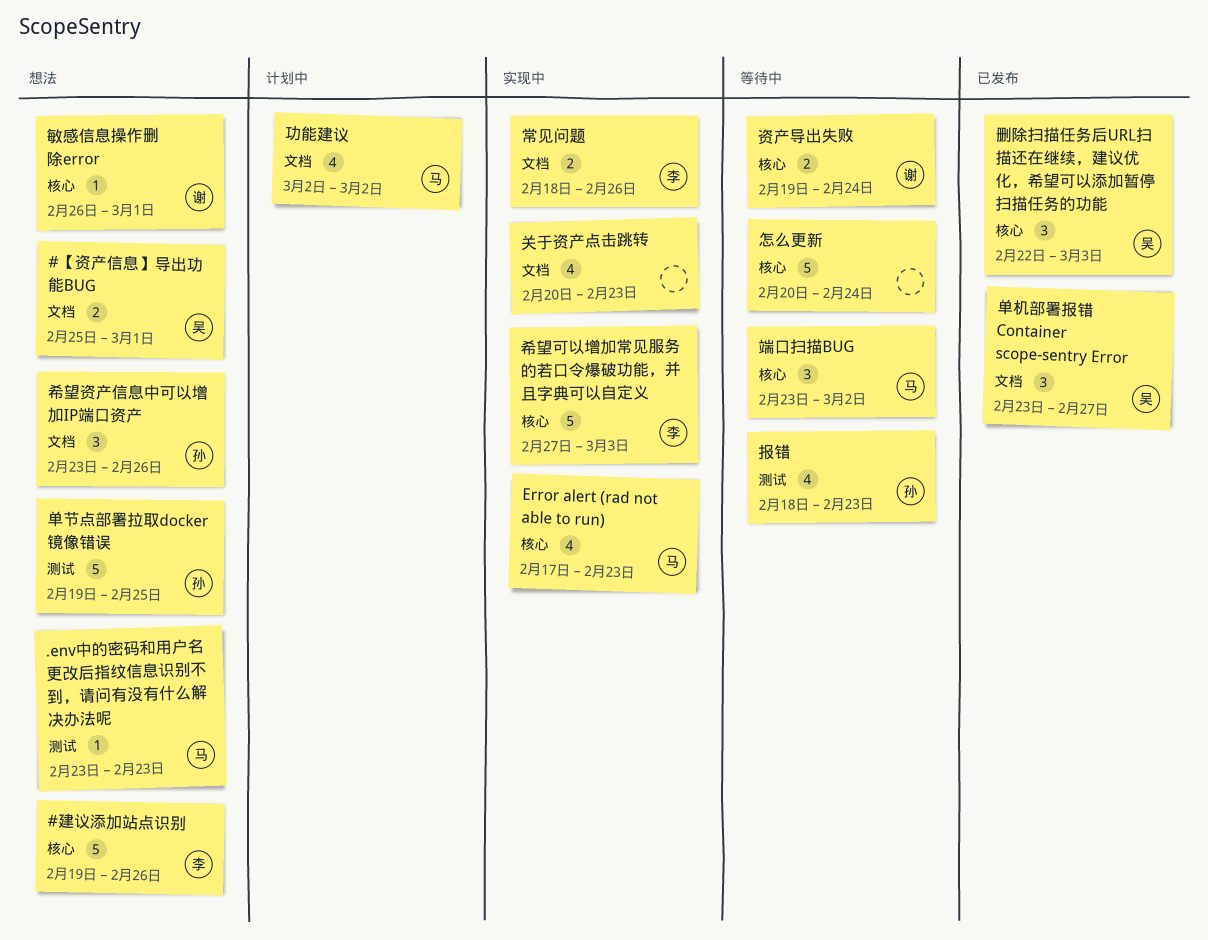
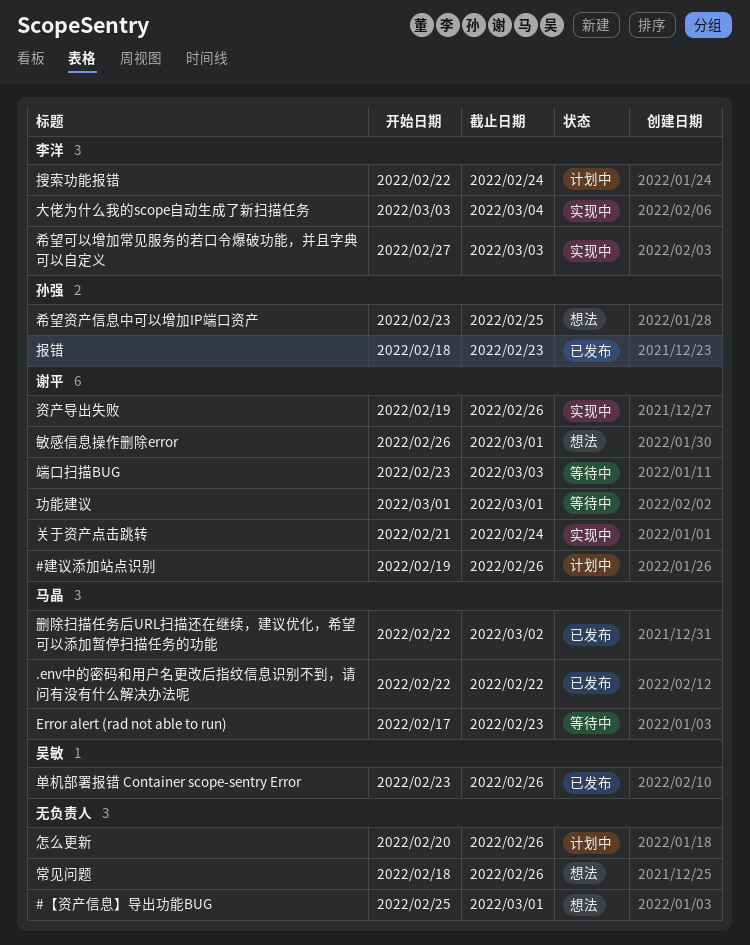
#【资产信息】导出功能BUG, owner: 吴敏 -> none
#建议添加站点识别, status: 想法 -> 计划中
#建议添加站点识别, owner: 李洋 -> 谢平
.env中的密码和用户名更改后指纹信息识别不到，请问有没有什么解决办法呢, status: 想法 -> 已发布
.env中的密码和用户名更改后指纹信息识别不到，请问有没有什么解决办法呢, start: Feb 23 -> Feb 22
.env中的密码和用户名更改后指纹信息识别不到，请问有没有什么解决办法呢, due: Feb 23 -> Feb 22
Error alert (rad not able to run), status: 实现中 -> 等待中
关于资产点击跳转, owner: none -> 谢平
关于资产点击跳转, start: Feb 20 -> Feb 21
关于资产点击跳转, due: Feb 23 -> Feb 24
删除扫描任务后URL扫描还在继续，建议优化，希望可以添加暂停扫描任务的功能, owner: 吴敏 -> 马晶
删除扫描任务后URL扫描还在继续，建议优化，希望可以添加暂停扫描任务的功能, due: Mar 3 -> Mar 2
功能建议, status: 计划中 -> 等待中
功能建议, owner: 马晶 -> 谢平
功能建议, start: Mar 2 -> Mar 1
功能建议, due: Mar 2 -> Mar 1
单机部署报错 Container scope-sentry Error, due: Feb 27 -> Feb 26
单节点部署拉取docker镜像错误: present -> none
大佬为什么我的scope自动生成了新扫描任务: none -> present
希望资产信息中可以增加IP端口资产, due: Feb 26 -> Feb 25
常见问题, status: 实现中 -> 想法
常见问题, owner: 李洋 -> none
怎么更新, status: 等待中 -> 计划中
怎么更新, due: Feb 24 -> Feb 26
报错, status: 等待中 -> 已发布
搜索功能报错: none -> present
端口扫描BUG, owner: 马晶 -> 谢平
端口扫描BUG, due: Mar 2 -> Mar 3
资产导出失败, status: 等待中 -> 实现中
资产导出失败, due: Feb 24 -> Feb 26

